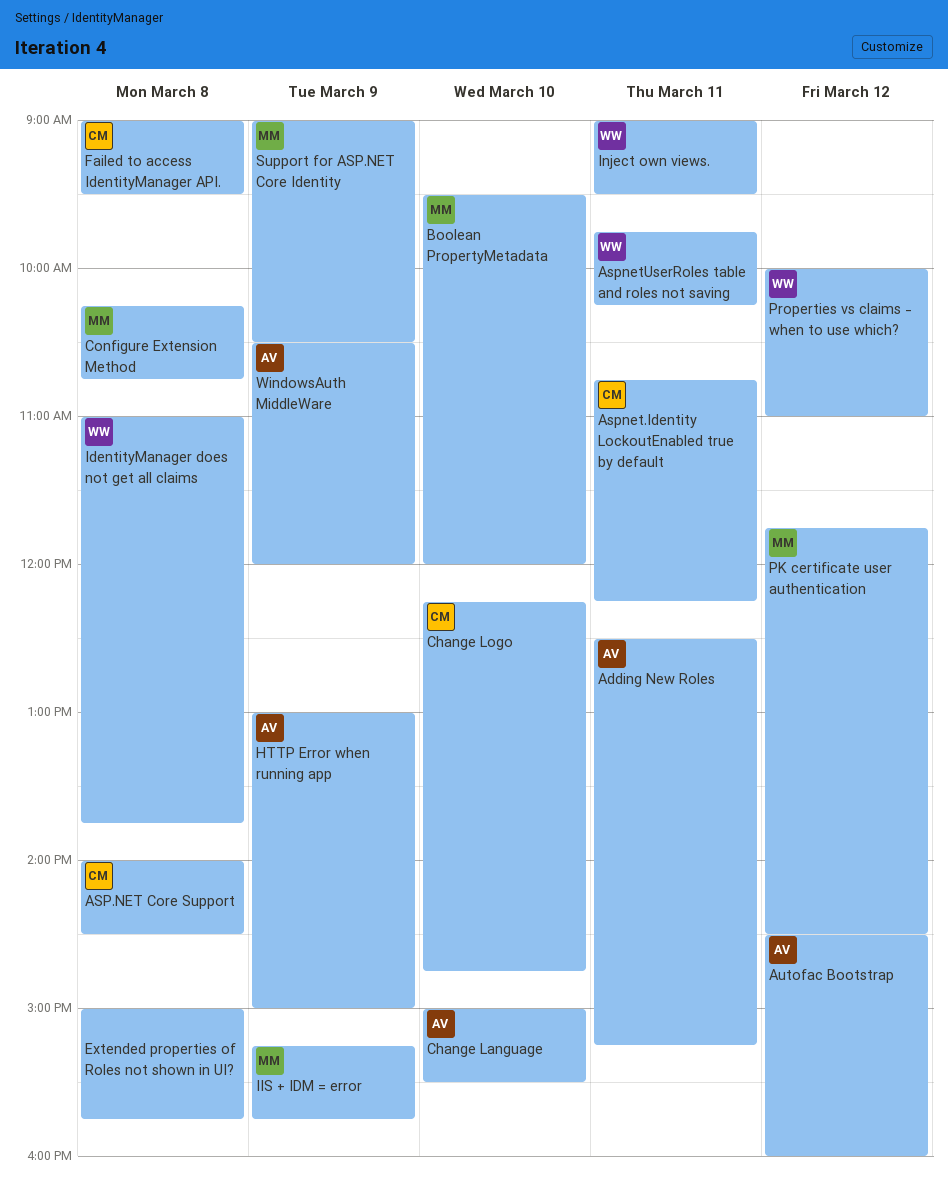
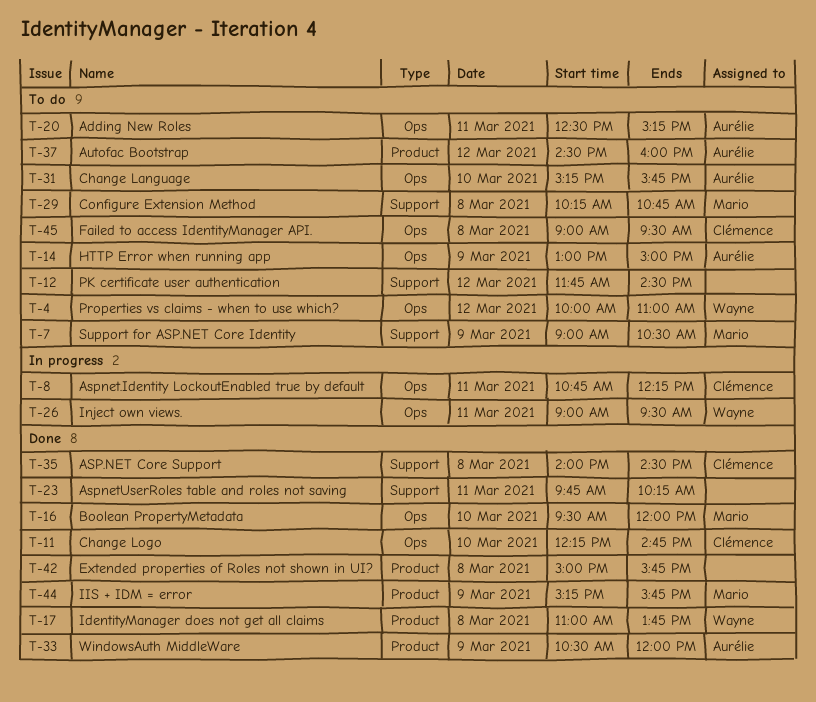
AspnetUserRoles table and roles not saving, owner: Wayne -> none
Change Language, begins: 15:00 -> 15:15
Change Language, ends: 15:30 -> 15:45
PK certificate user authentication, owner: Mario -> none

